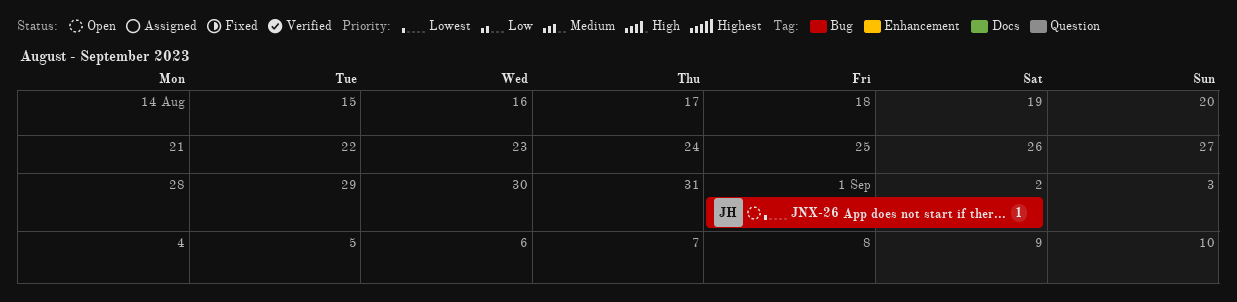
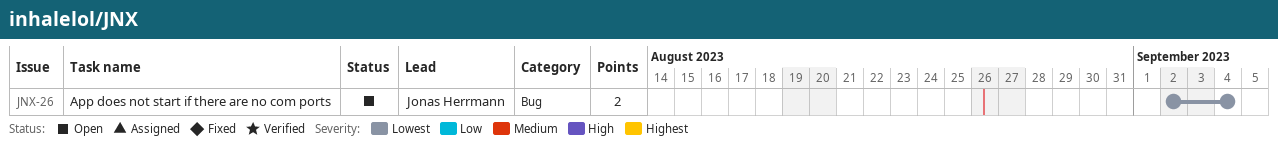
JNX-26, estimate: 1 -> 2
JNX-26, start: Sep 1 -> Sep 2
JNX-26, due: Sep 2 -> Sep 4

